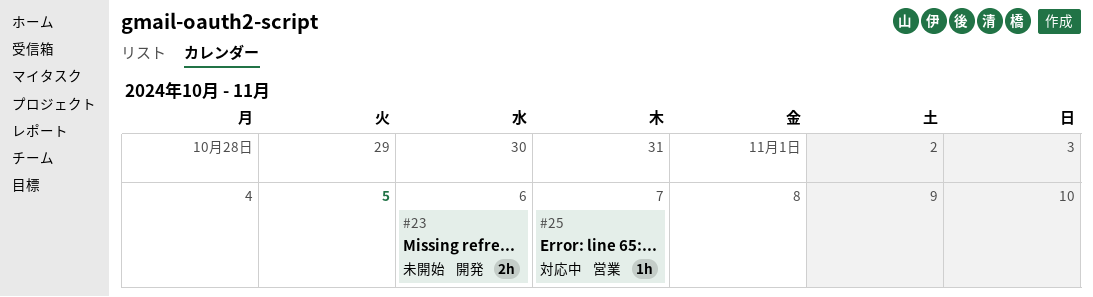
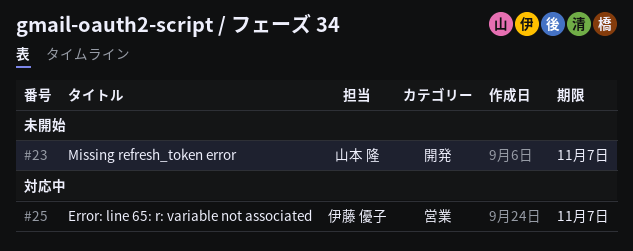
#23, due: Nov 6 -> Nov 7

